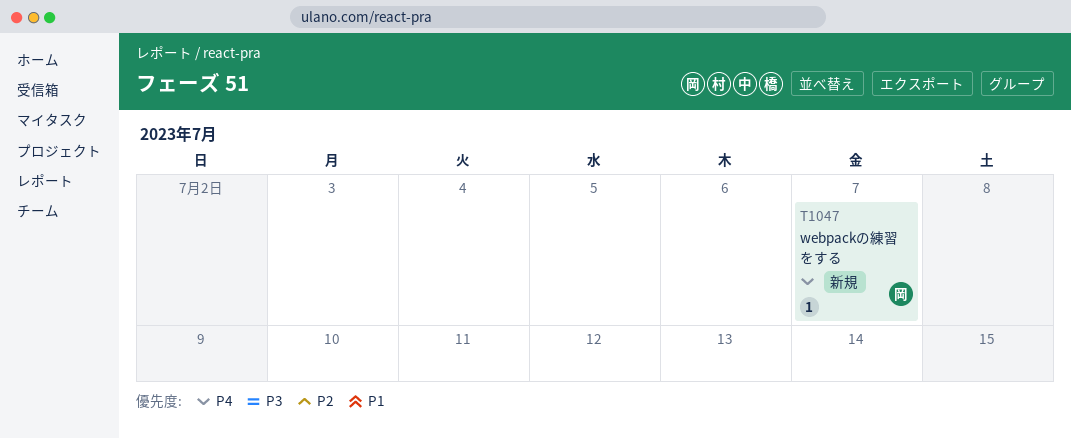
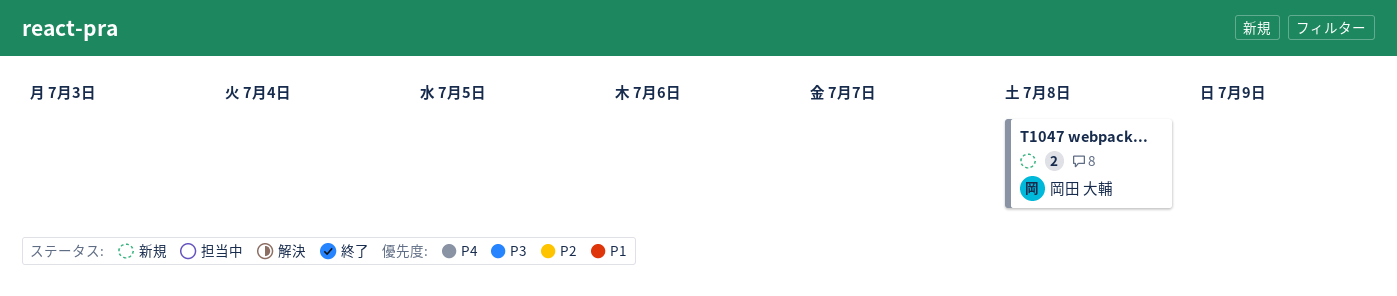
T1047, estimate: 1 -> 2
T1047, due: Jul 7 -> Jul 8

